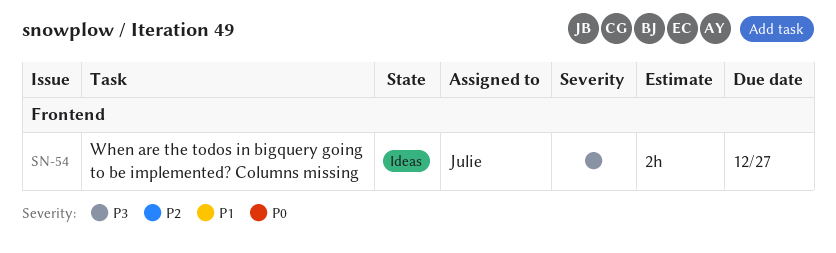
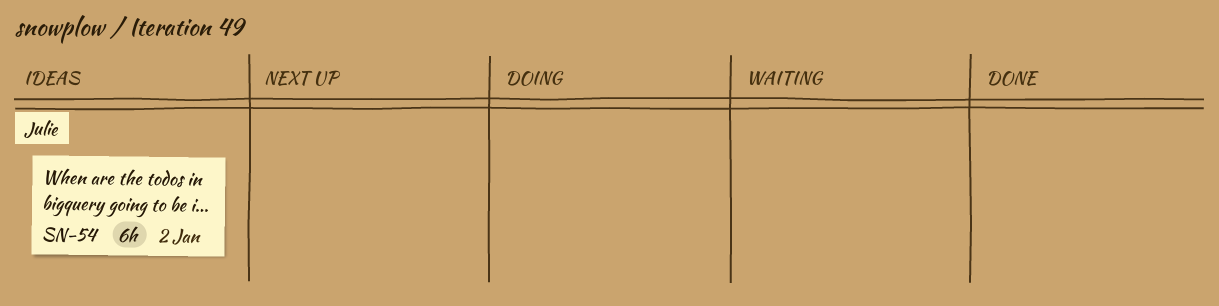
SN-54, estimate: 2h -> 6h
SN-54, due: Dec 27 -> Jan 2

